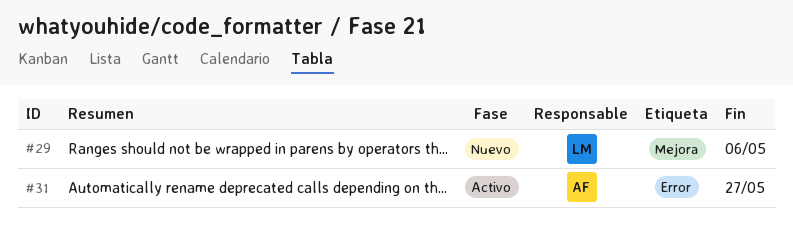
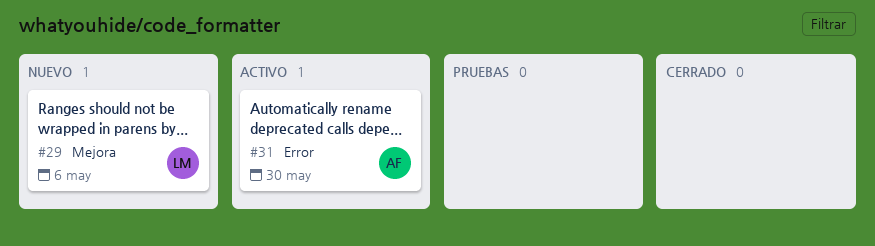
#31, due: May 27 -> May 30

